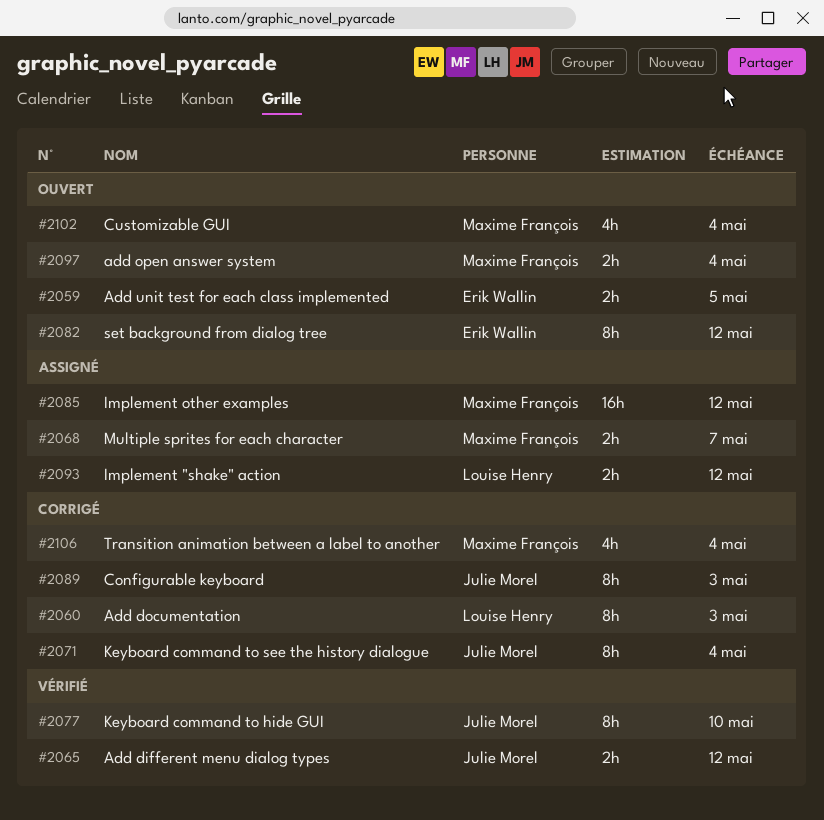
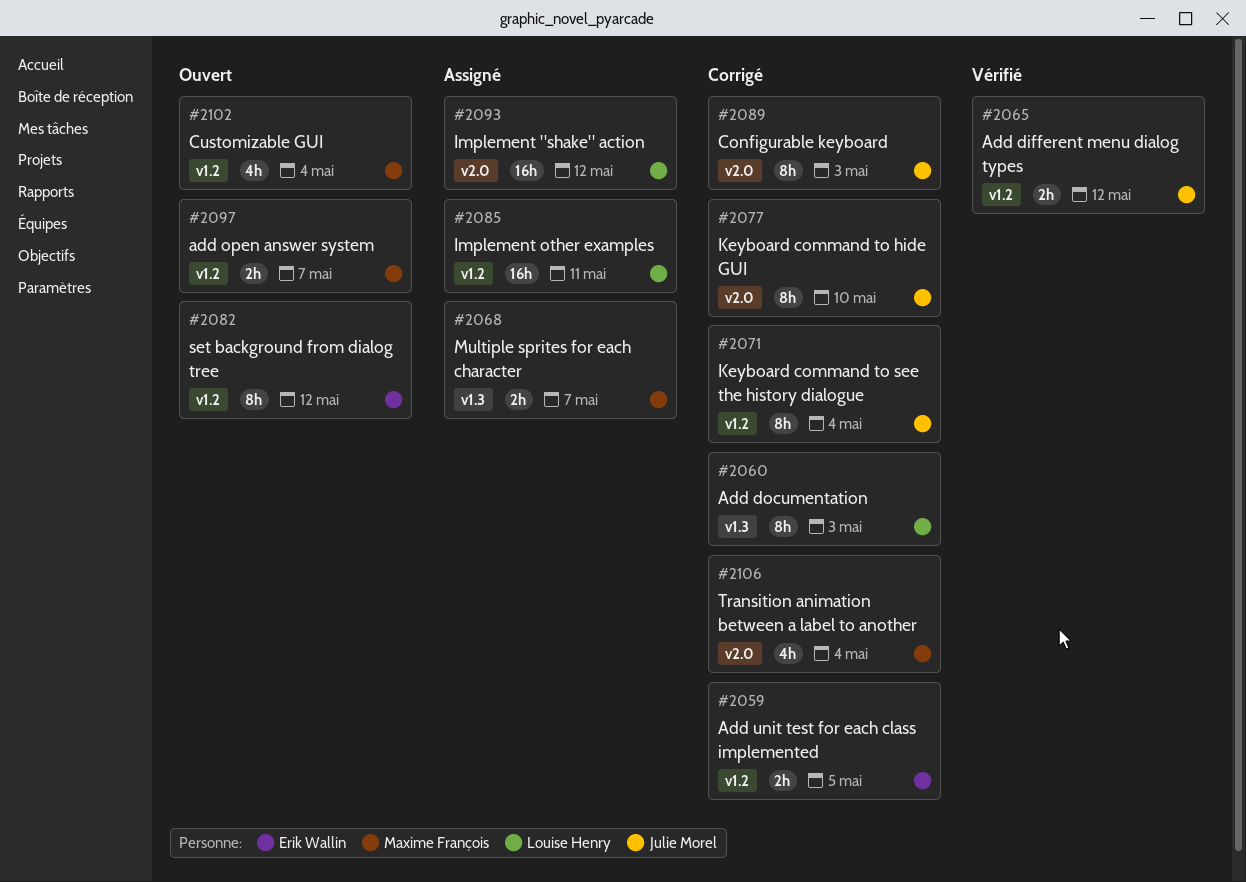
#2059, status: Ouvert -> Corrigé
#2077, status: Vérifié -> Corrigé
#2085, owner: Maxime François -> Louise Henry
#2085, due: May 12 -> May 11
#2093, estimate: 2h -> 16h
#2097, due: May 4 -> May 7

